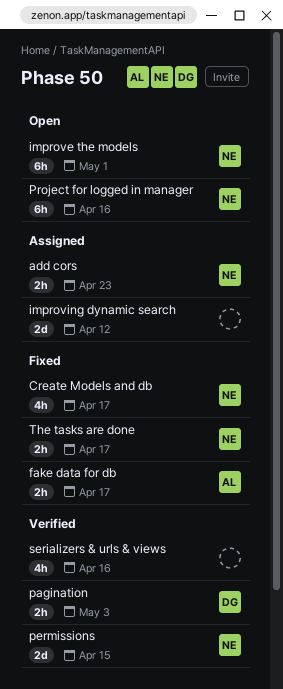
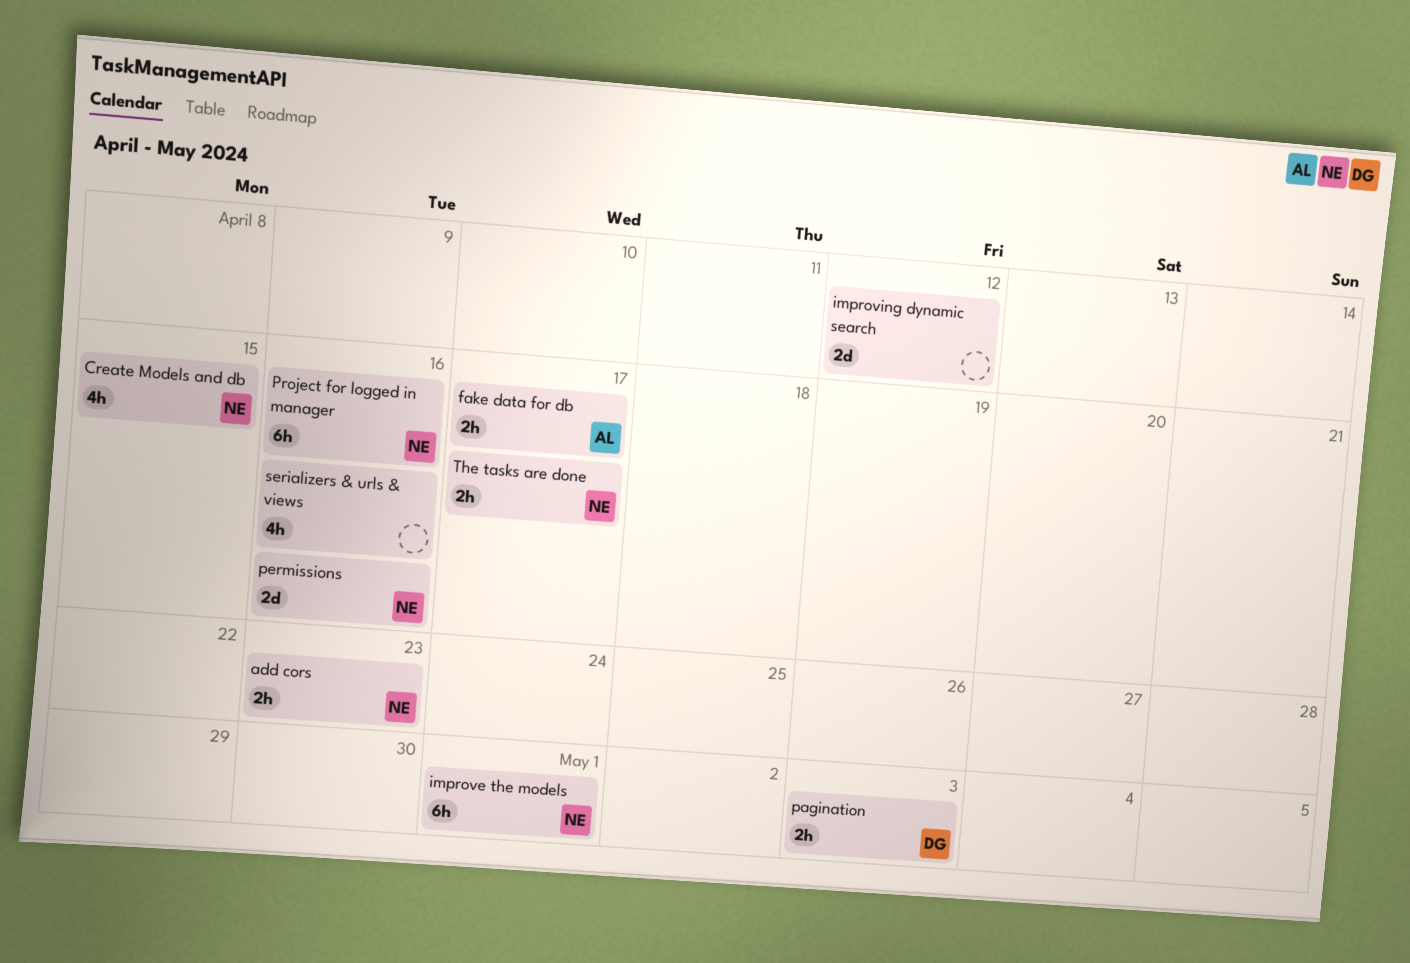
Create Models and db, due: Apr 17 -> Apr 15
permissions, due: Apr 15 -> Apr 16

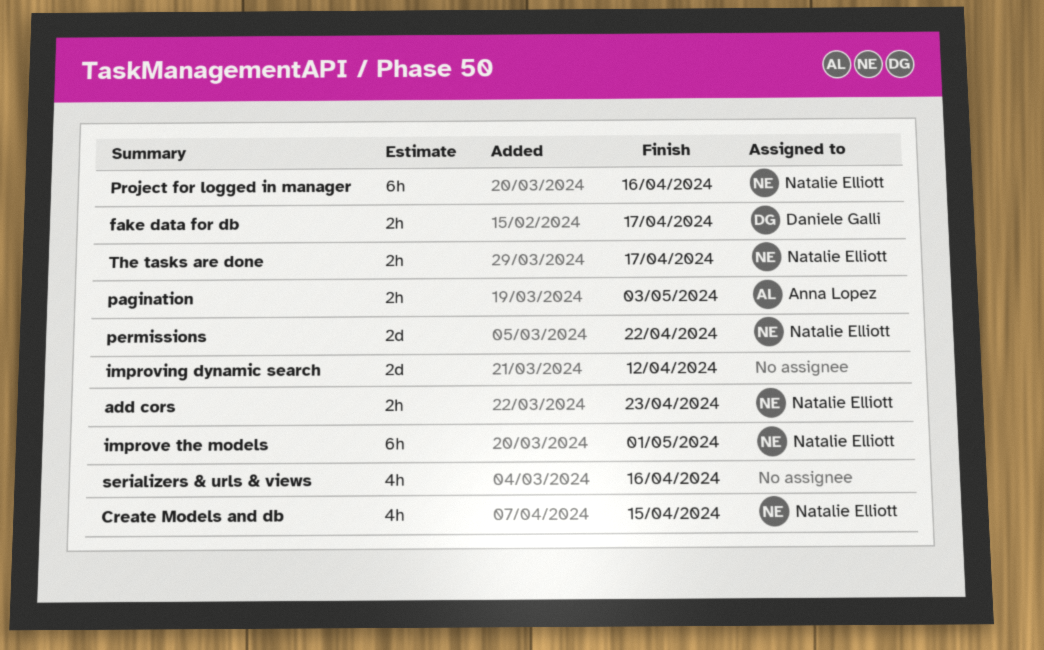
fake data for db, owner: Anna Lopez -> Daniele Galli
pagination, owner: Daniele Galli -> Anna Lopez
permissions, due: Apr 16 -> Apr 22

